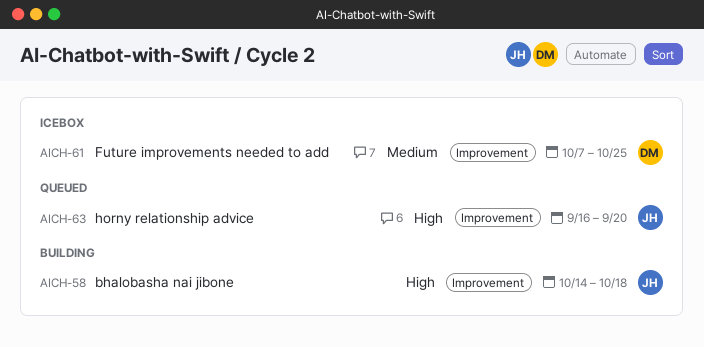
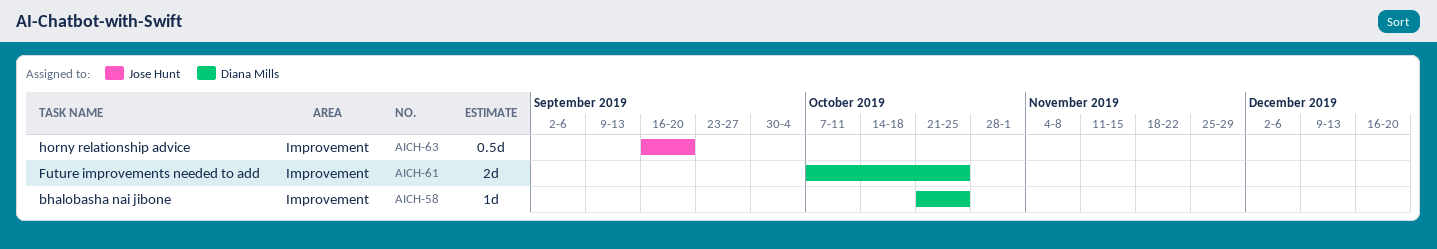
AICH-58, owner: Jose Hunt -> Diana Mills
AICH-58, start: Oct 14 -> Oct 21
AICH-58, due: Oct 18 -> Oct 25

